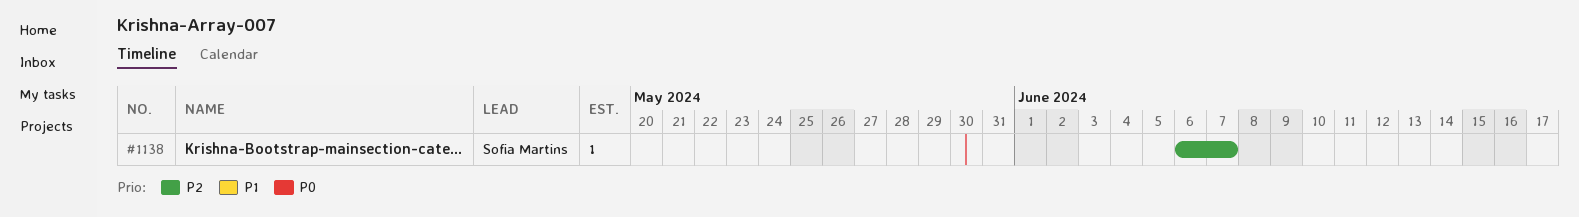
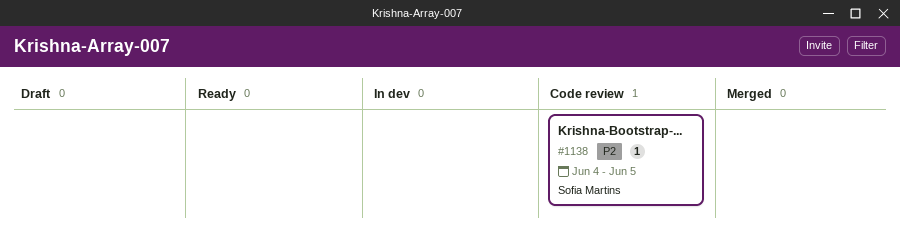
#1138, start: Jun 6 -> Jun 4
#1138, due: Jun 7 -> Jun 5

